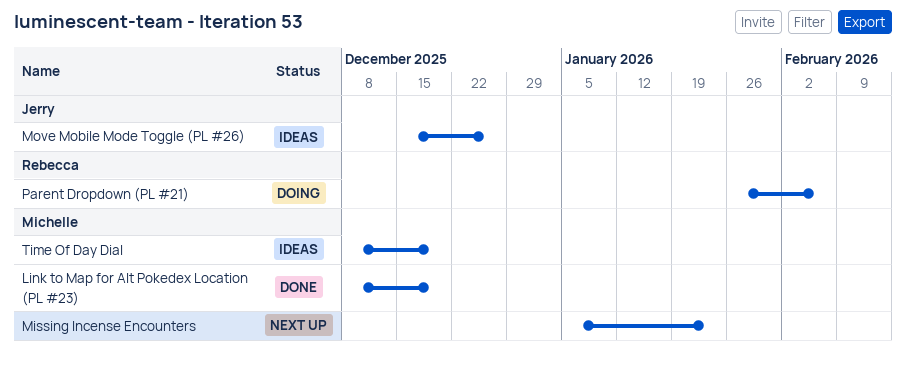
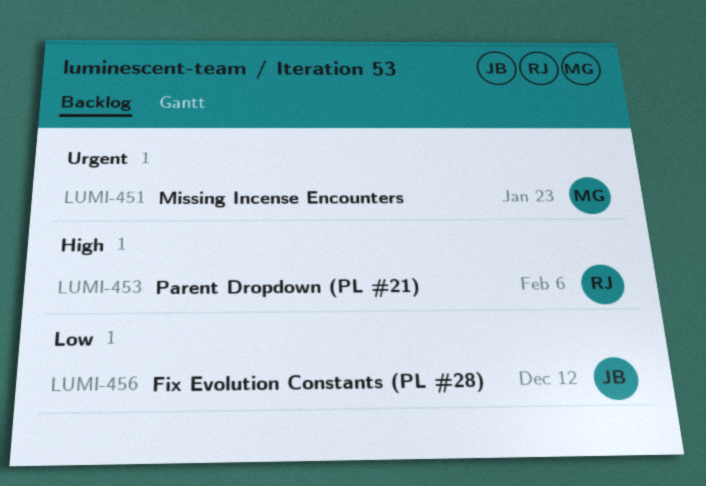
Fix Evolution Constants (PL #28): none -> present
Link to Map for Alt Pokedex Location (PL #23): present -> none
Move Mobile Mode Toggle (PL #26): present -> none
Time Of Day Dial: present -> none

